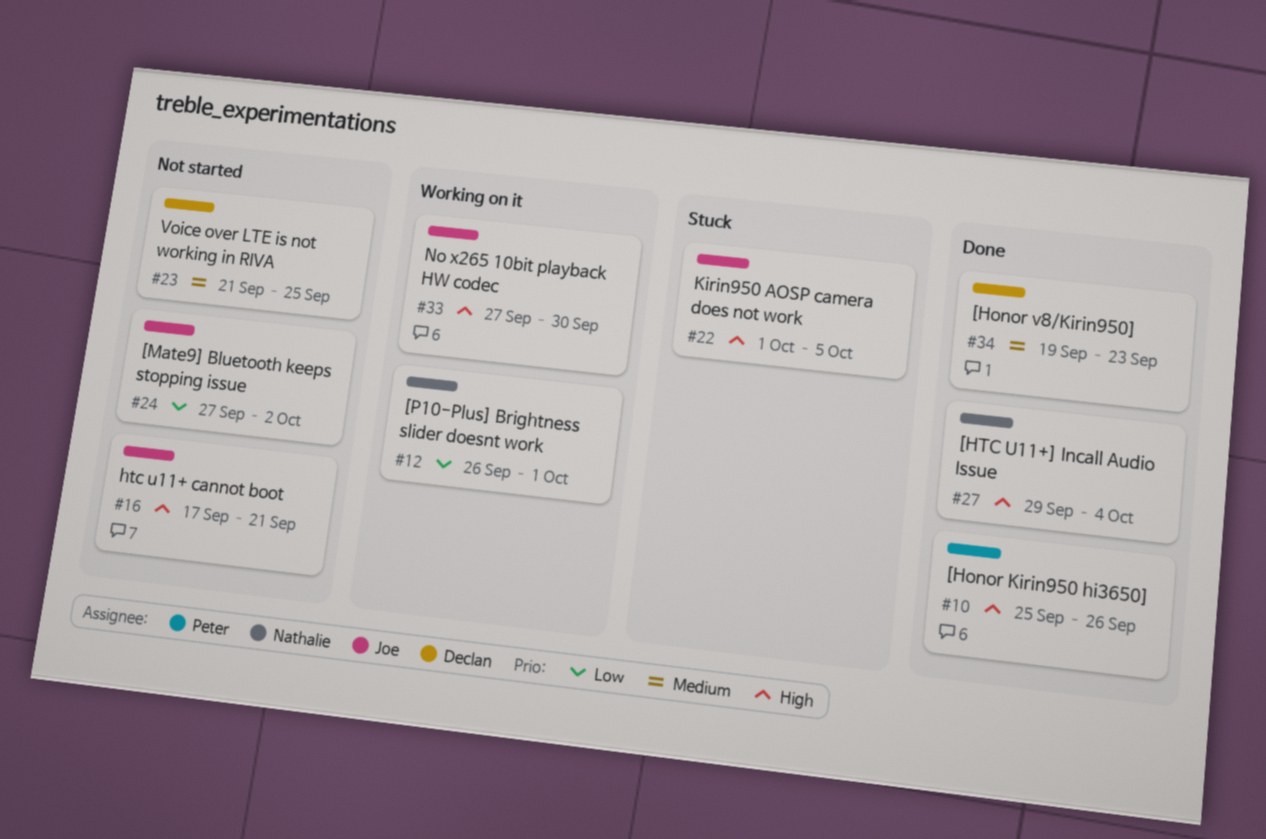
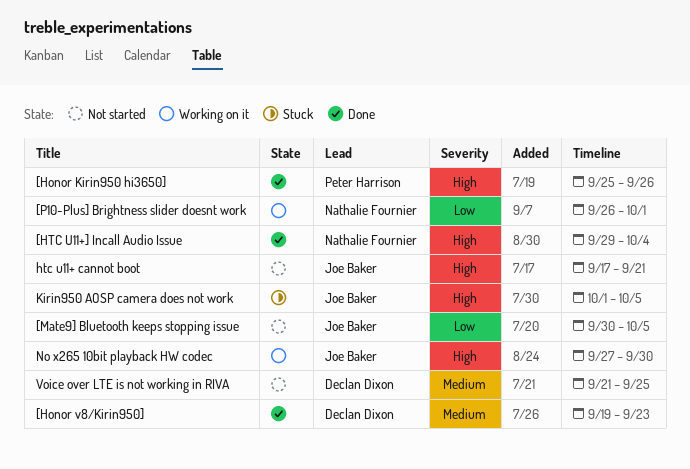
[Mate9] Bluetooth keeps stopping issue, start: Sep 27 -> Sep 30
[Mate9] Bluetooth keeps stopping issue, due: Oct 2 -> Oct 5

